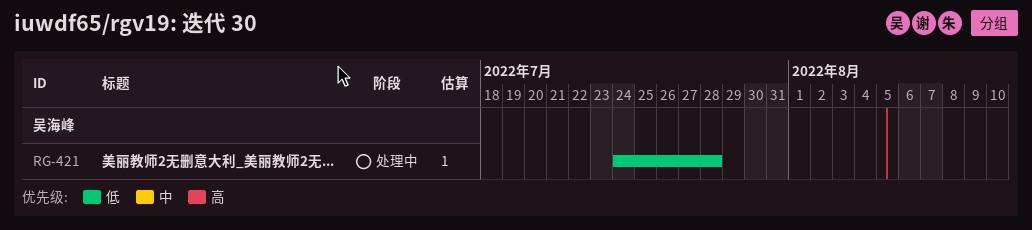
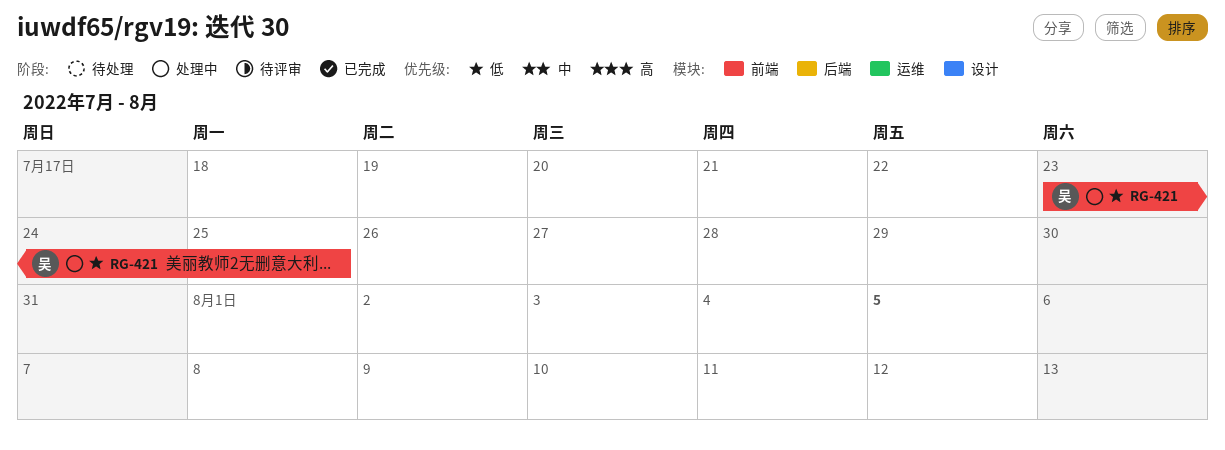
RG-421, start: Jul 24 -> Jul 23
RG-421, due: Jul 28 -> Jul 25

